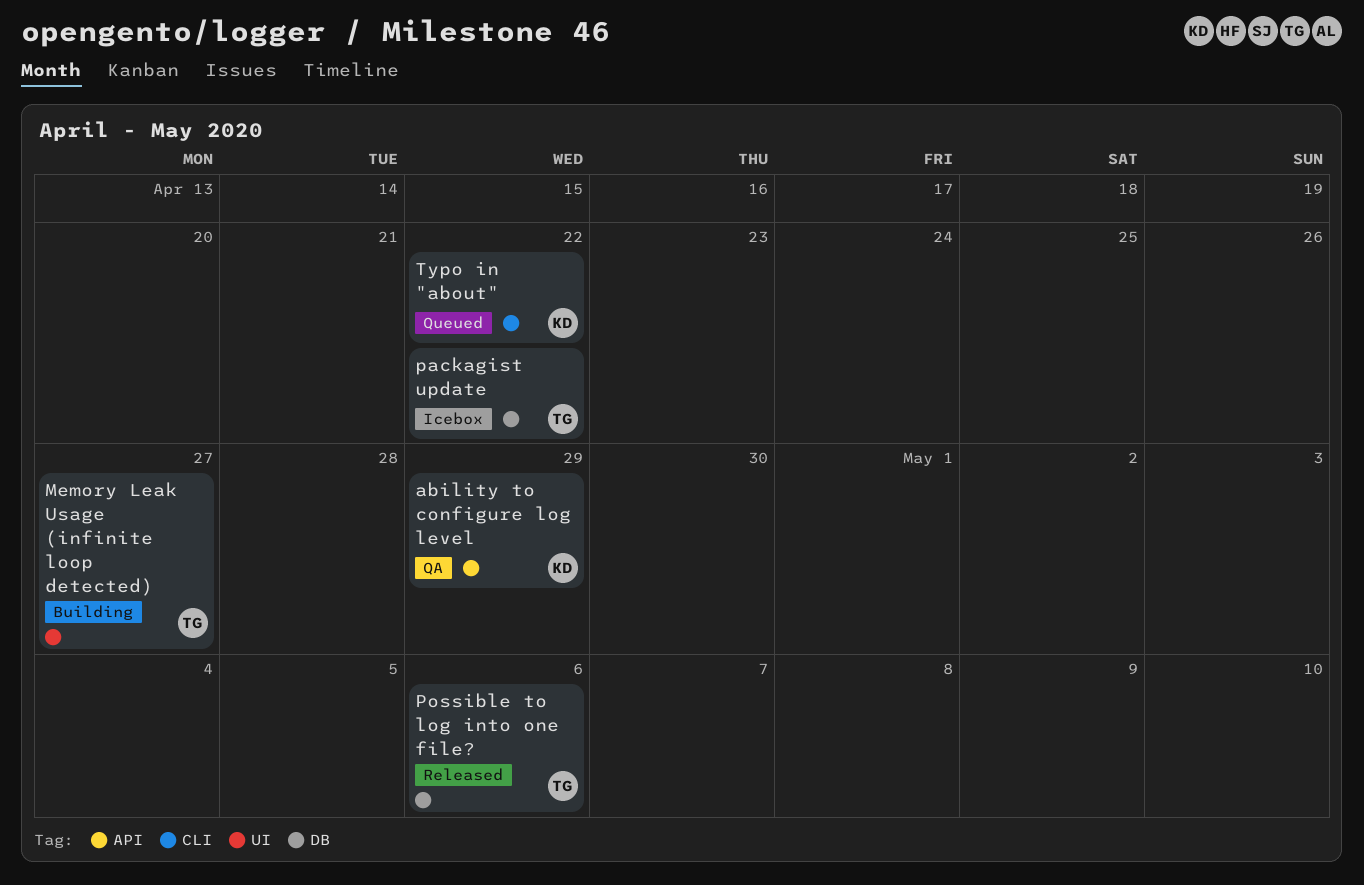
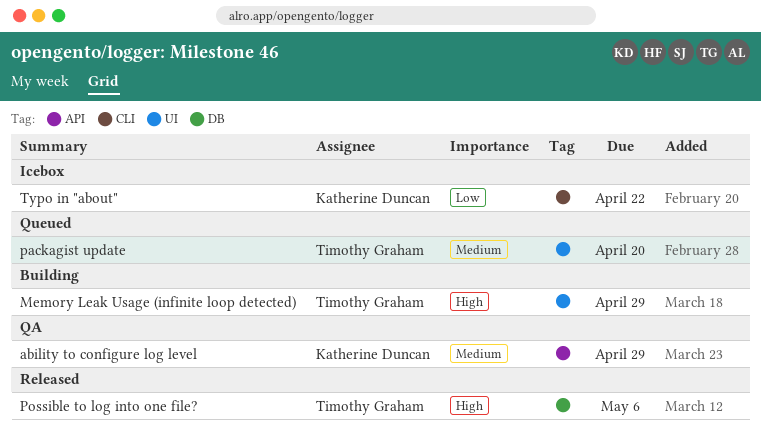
Memory Leak Usage (infinite loop detected), due: Apr 27 -> Apr 29
packagist update, status: Icebox -> Queued
packagist update, label: DB -> UI
packagist update, due: Apr 22 -> Apr 20
Typo in "about", status: Queued -> Icebox

